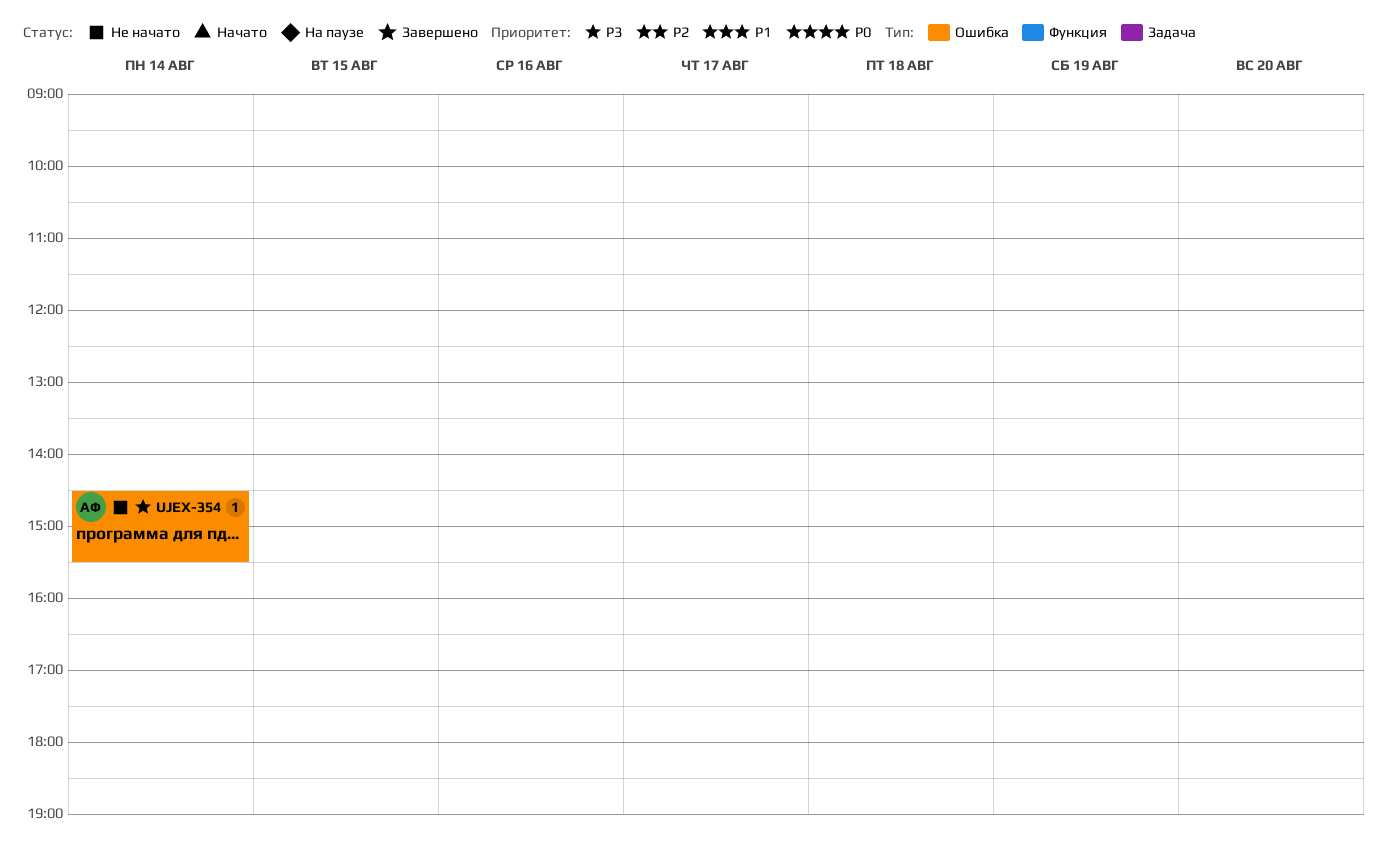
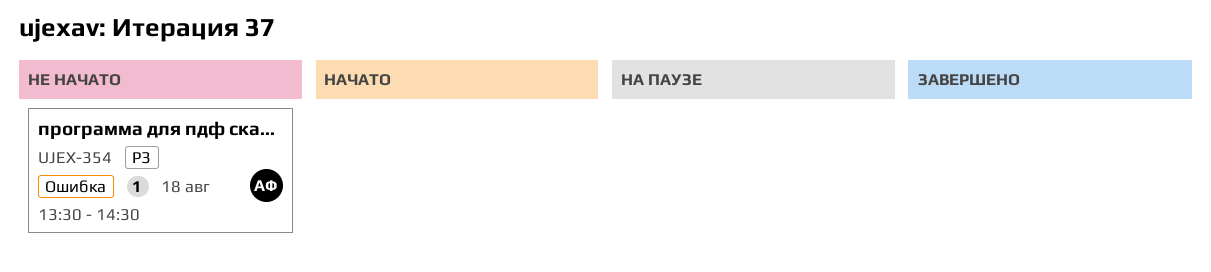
UJEX-354, day: Aug 14 -> Aug 18
UJEX-354, begins: 14:30 -> 13:30
UJEX-354, ends: 15:30 -> 14:30

